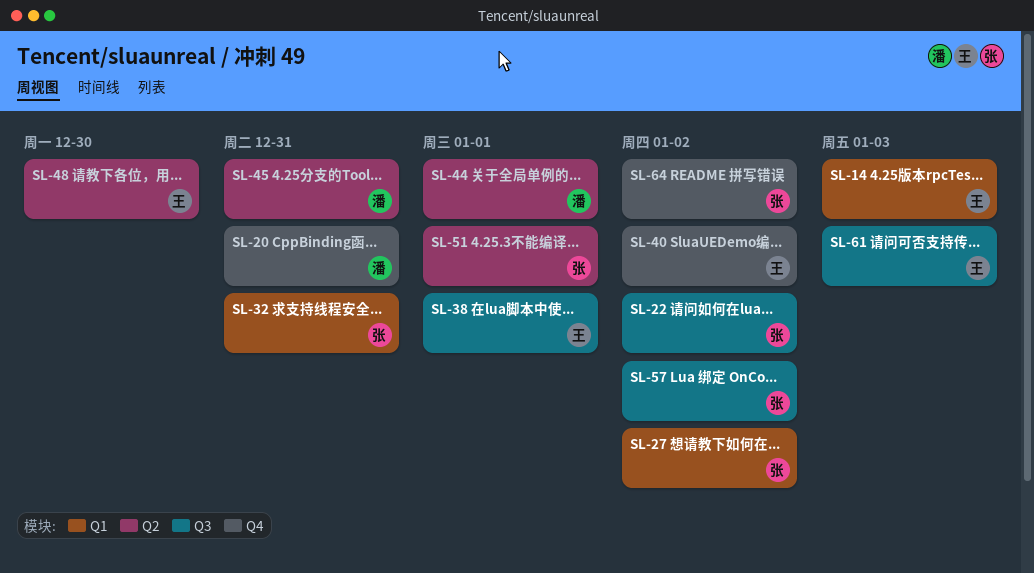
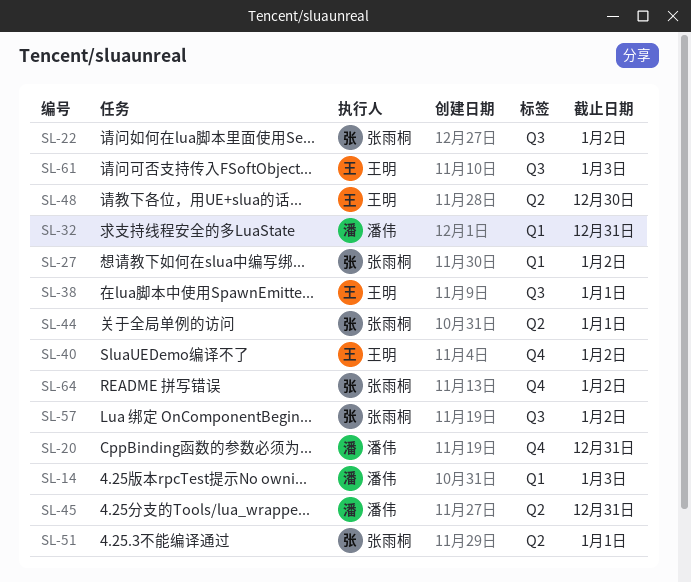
SL-14, owner: 王明 -> 潘伟
SL-32, owner: 张雨桐 -> 潘伟
SL-44, owner: 潘伟 -> 张雨桐

